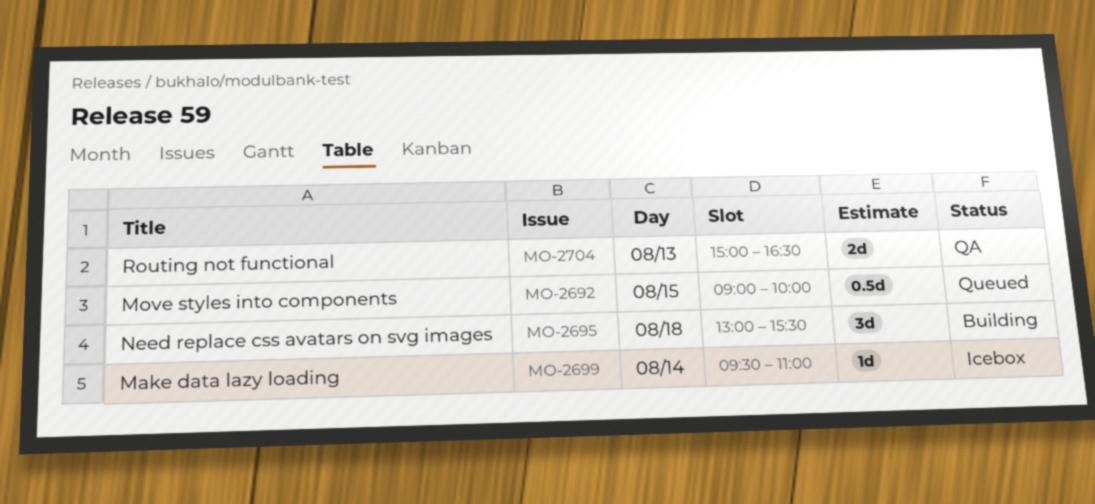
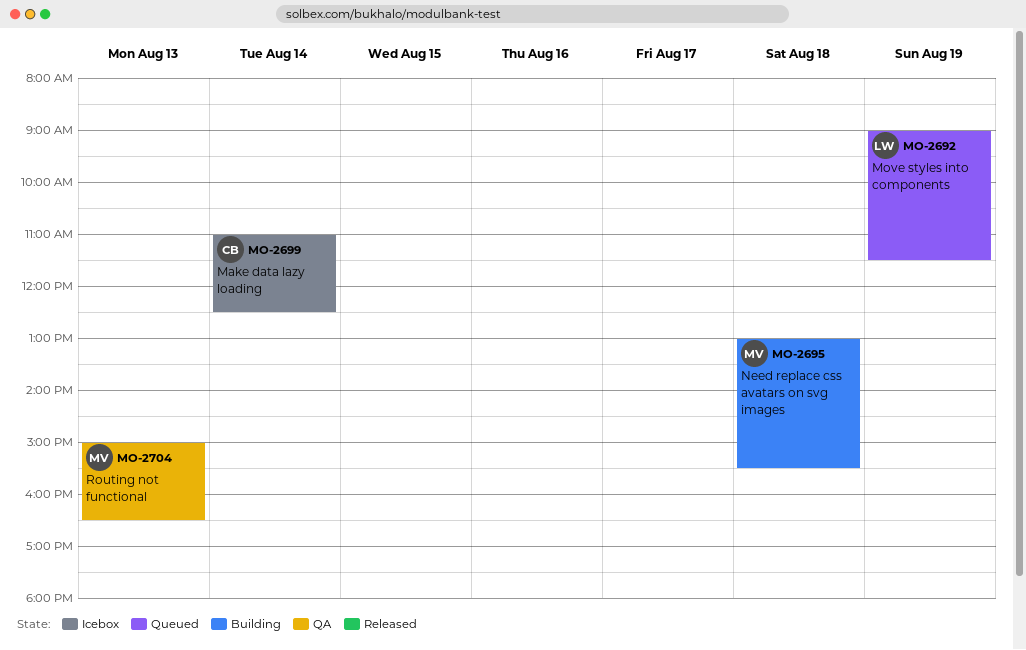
MO-2692, day: Aug 15 -> Aug 19
MO-2692, ends: 10:00 -> 11:30
MO-2699, begins: 09:30 -> 11:00
MO-2699, ends: 11:00 -> 12:30

